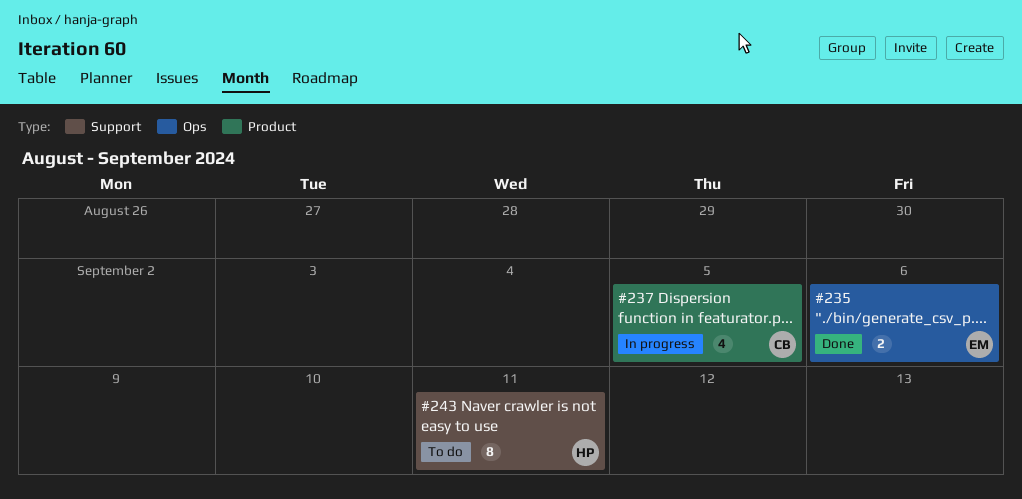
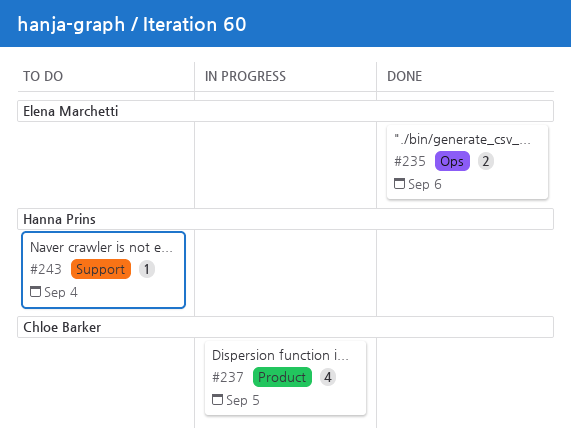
#243, estimate: 8 -> 1
#243, due: Sep 11 -> Sep 4

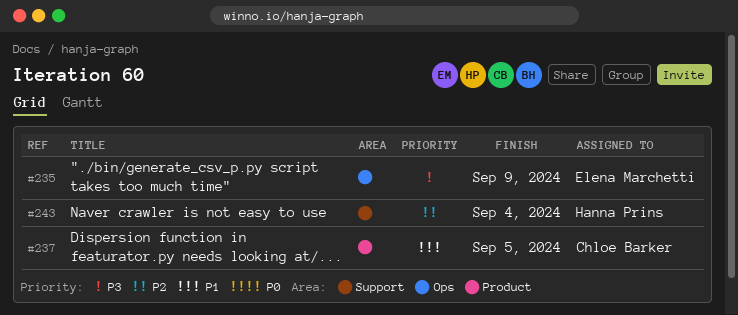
#235, due: Sep 6 -> Sep 9

